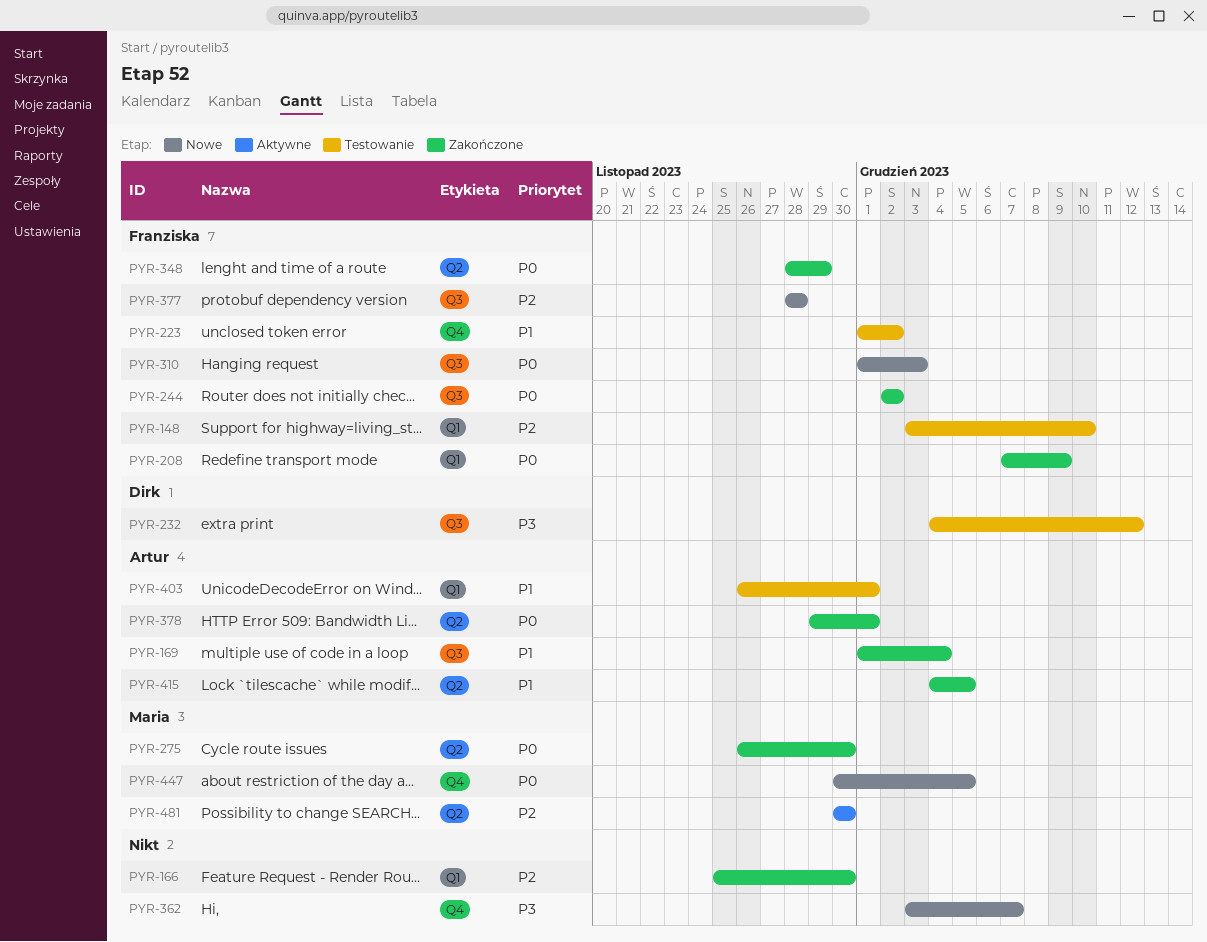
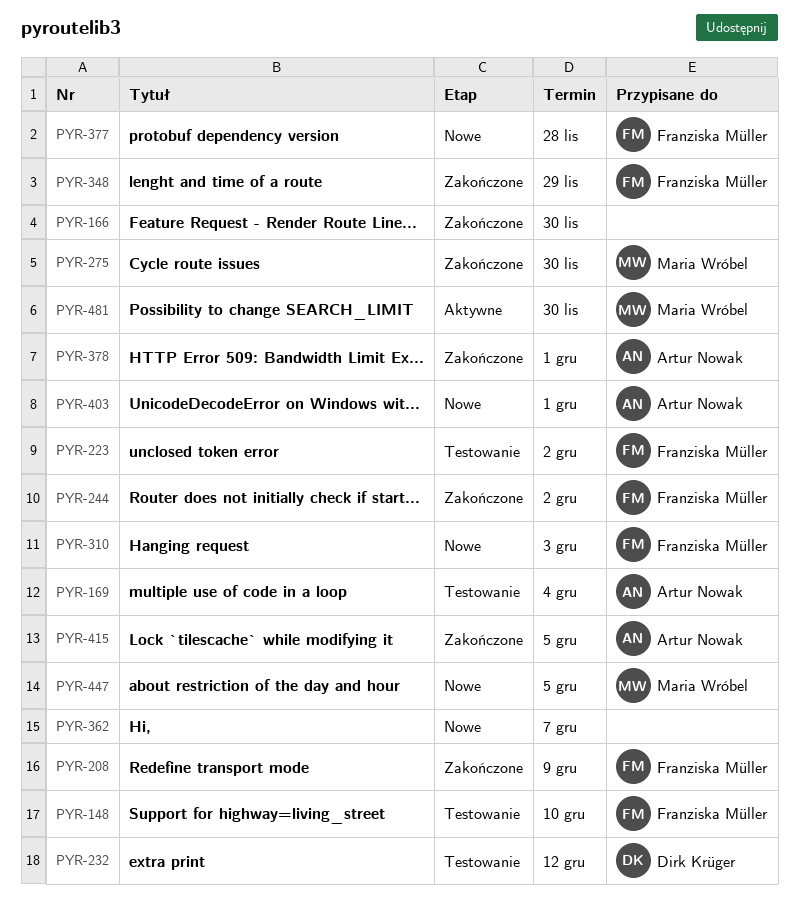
PYR-169, status: Zakończone -> Testowanie
PYR-403, status: Testowanie -> Nowe

